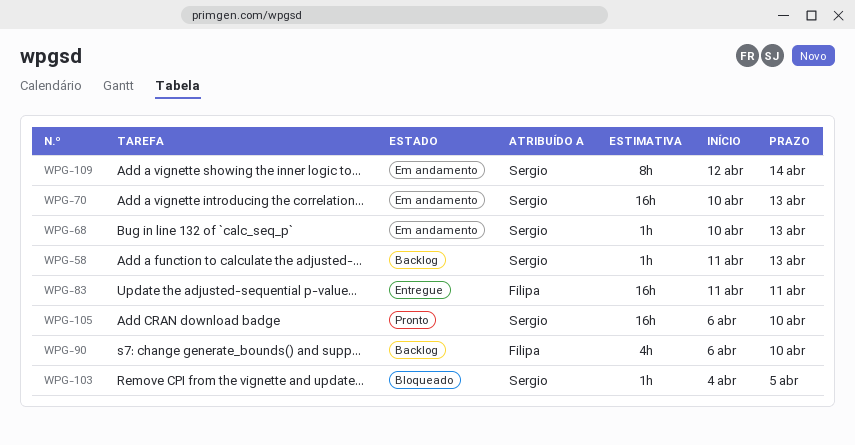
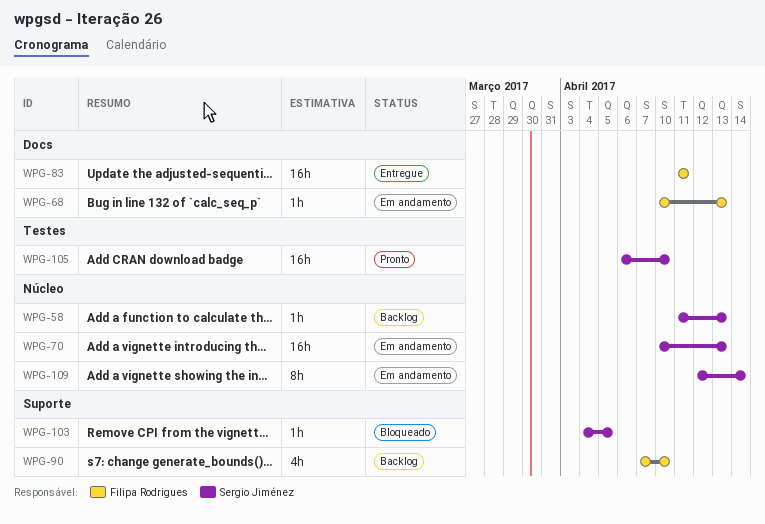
WPG-68, owner: Sergio Jiménez -> Filipa Rodrigues
WPG-90, start: Apr 6 -> Apr 7

